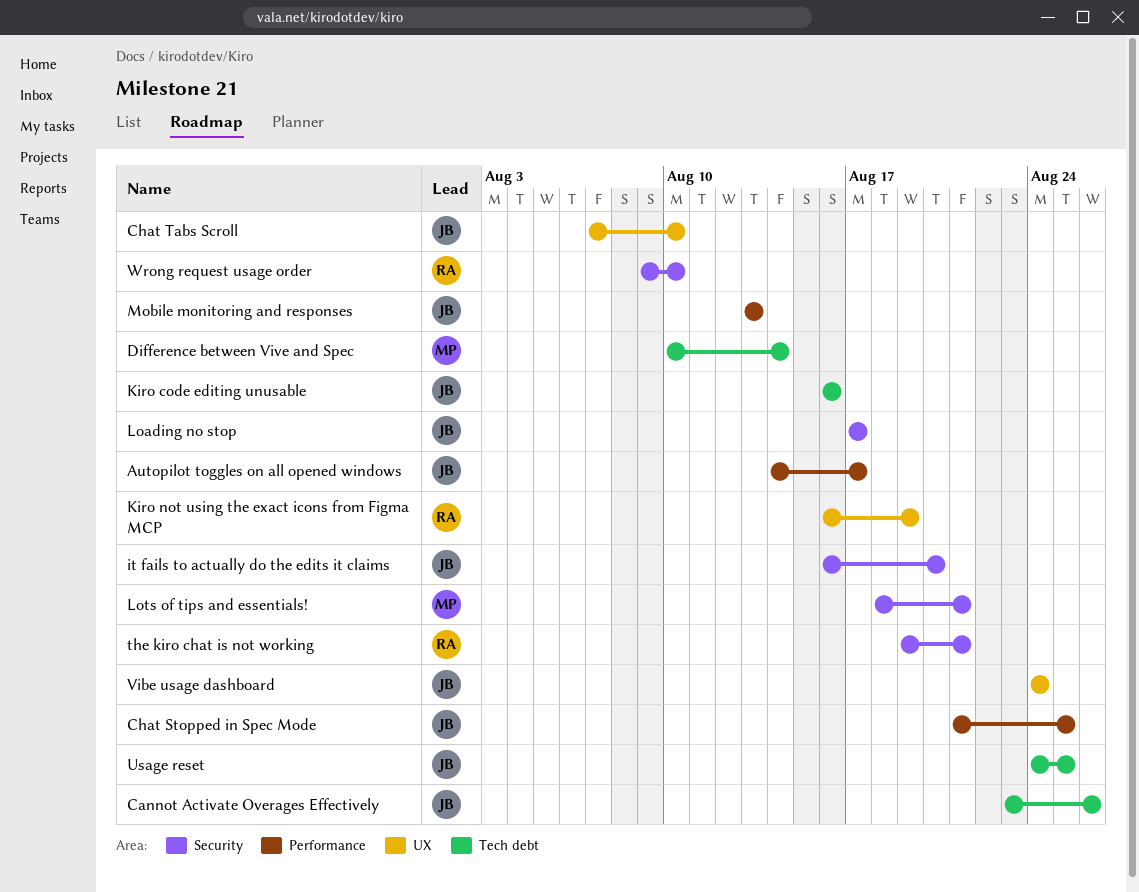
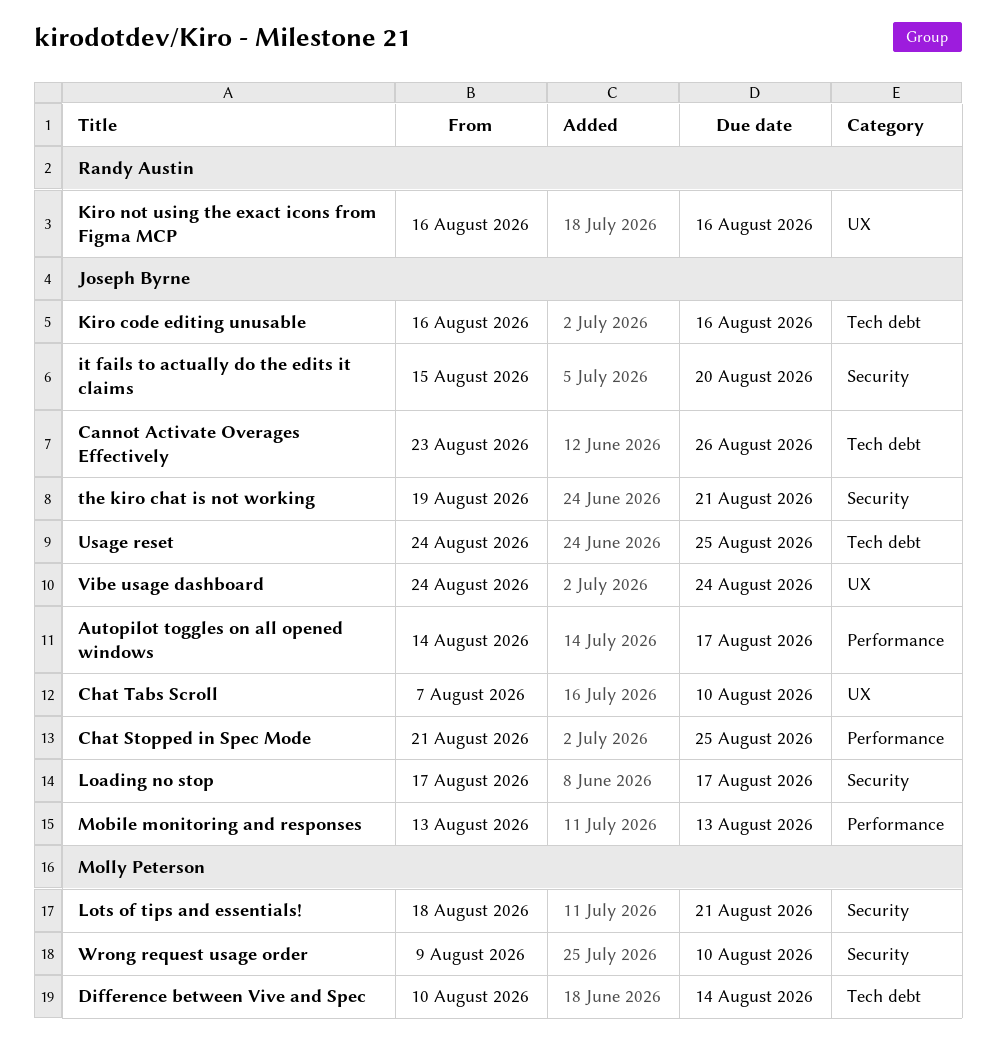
it fails to actually do the edits it claims, start: Aug 16 -> Aug 15
Kiro not using the exact icons from Figma MCP, due: Aug 19 -> Aug 16
the kiro chat is not working, owner: Randy Austin -> Joseph Byrne
Wrong request usage order, owner: Randy Austin -> Molly Peterson

